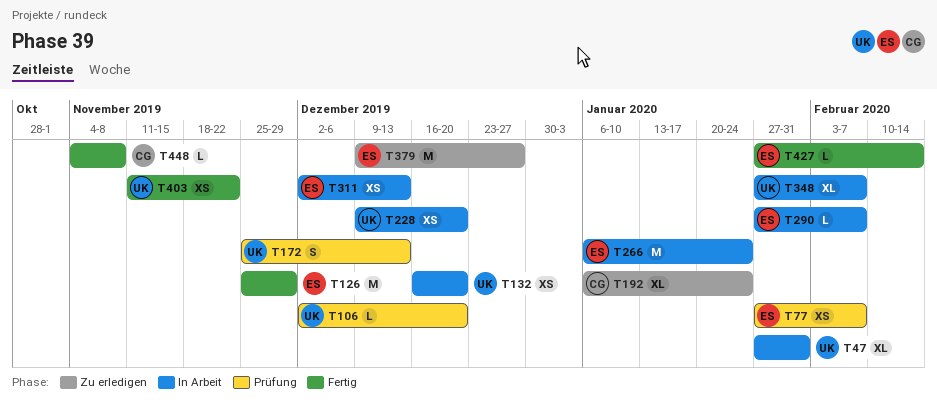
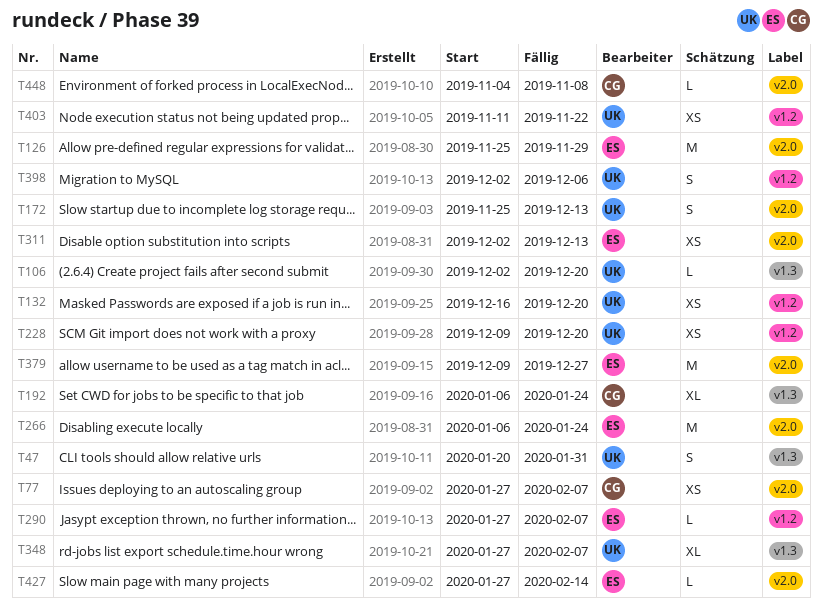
T47, estimate: XL -> S
T47, start: Jan 27 -> Jan 20
T77, owner: ES -> CG
T398: none -> present

